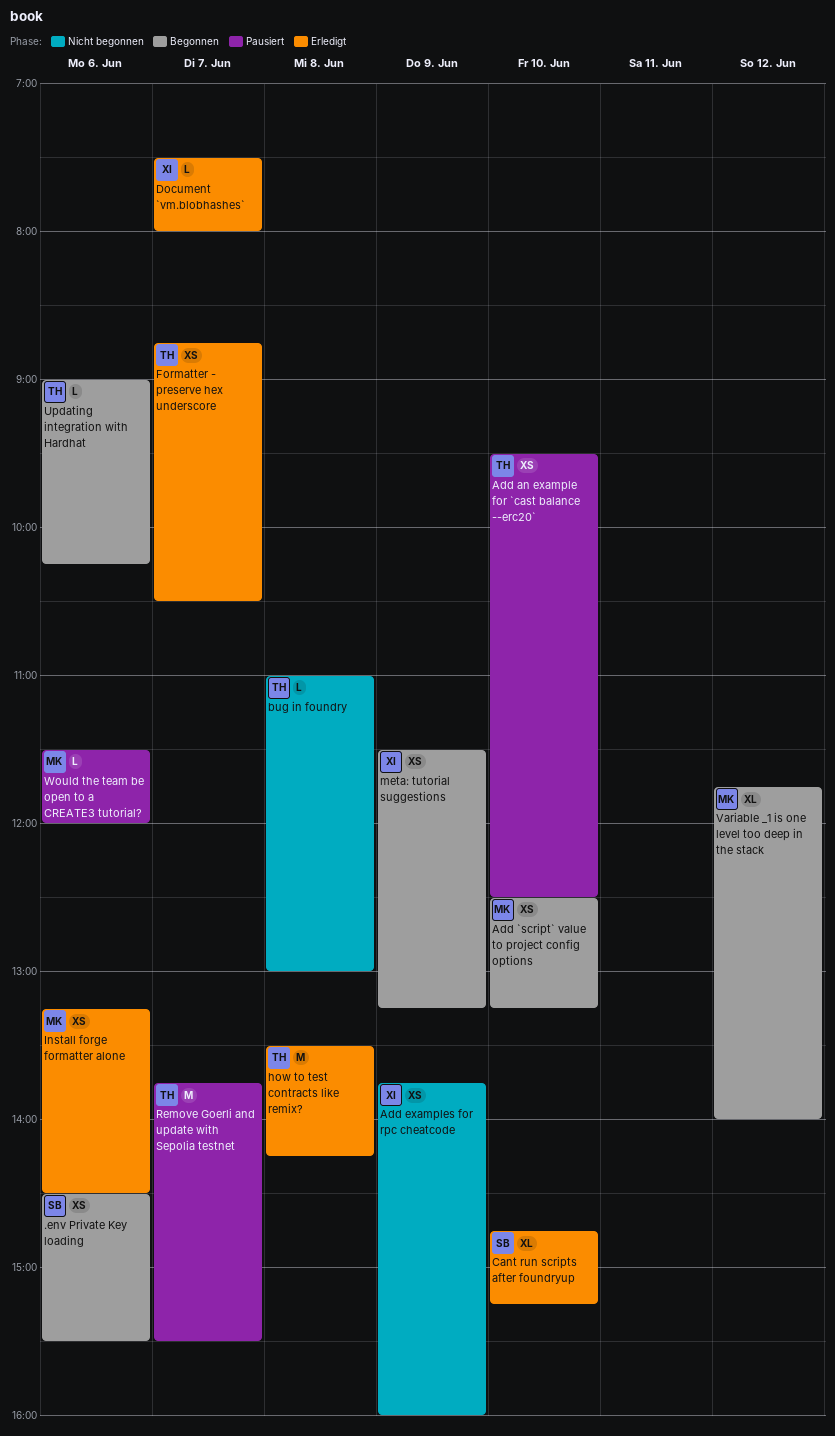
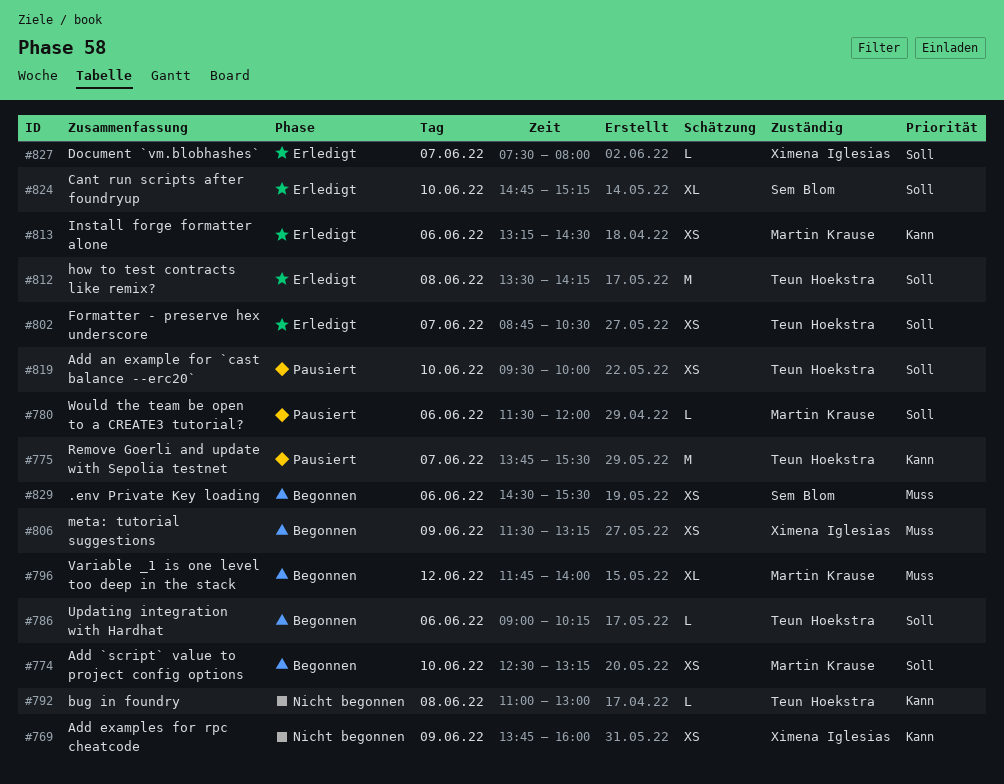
Add an example for `cast balance --erc20`, ends: 12:30 -> 10:00

